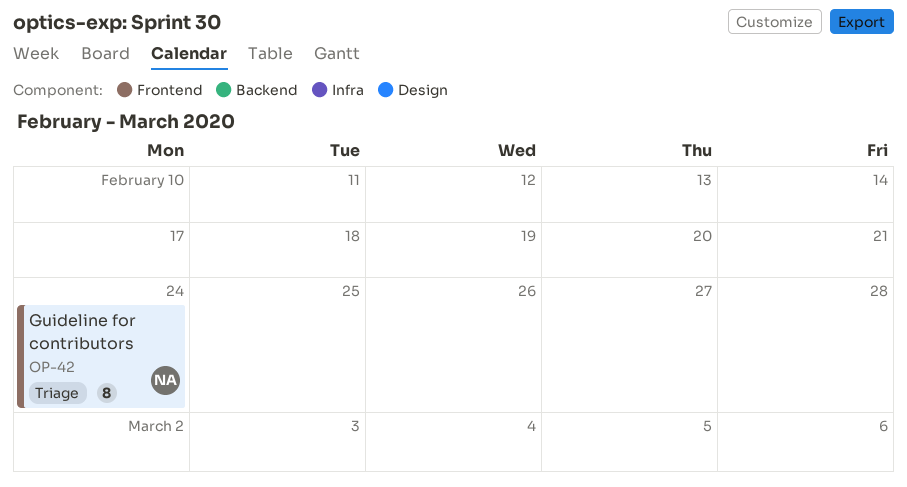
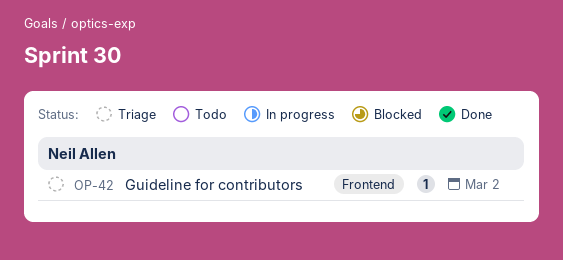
OP-42, estimate: 8 -> 1
OP-42, due: Feb 24 -> Mar 2

